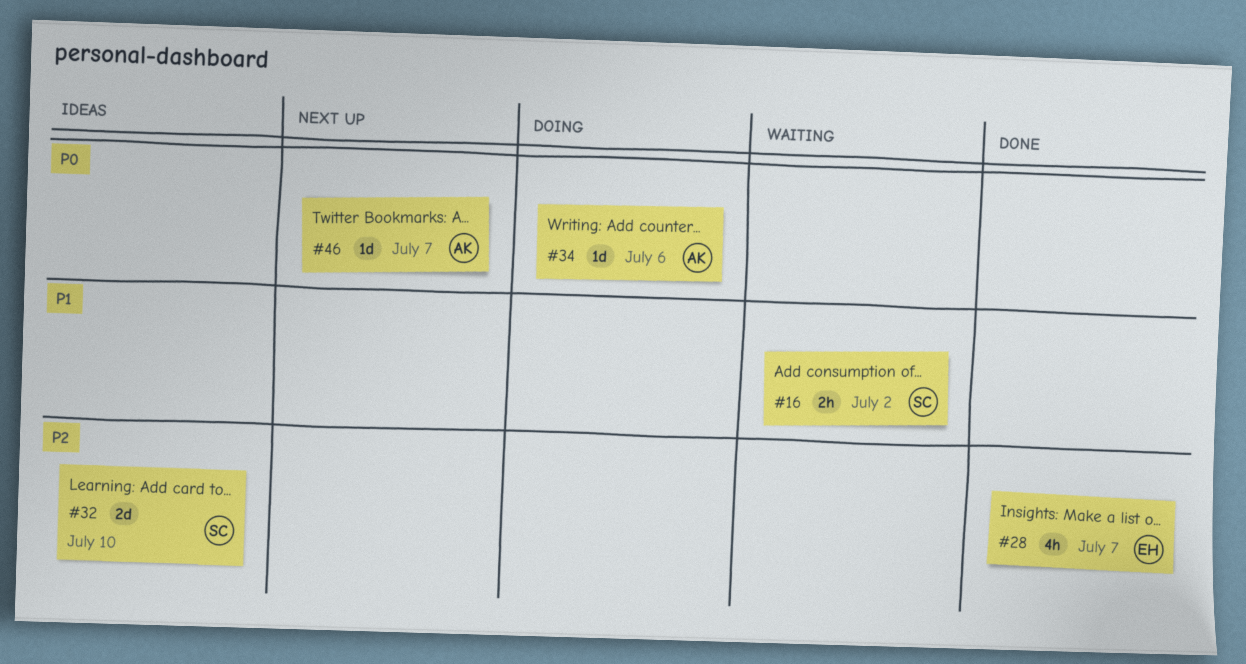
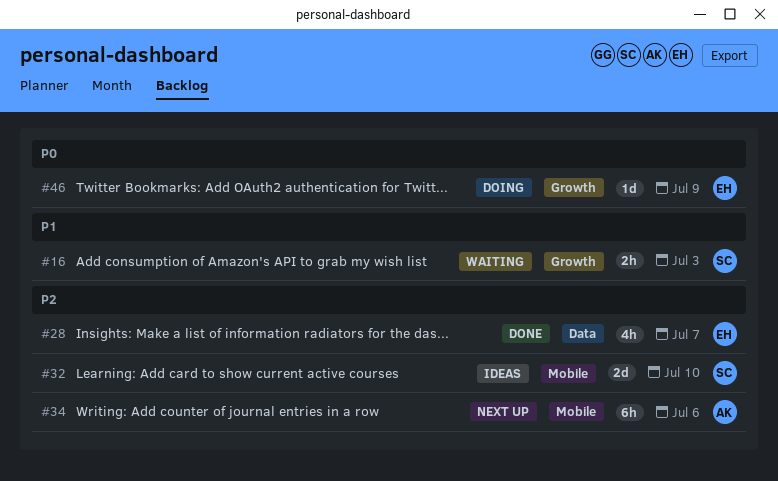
#16, due: Jul 2 -> Jul 3
#34, status: Doing -> Next up
#34, priority: P0 -> P2
#34, estimate: 1d -> 6h
#46, status: Next up -> Doing
#46, owner: AK -> EH
#46, due: Jul 7 -> Jul 9

